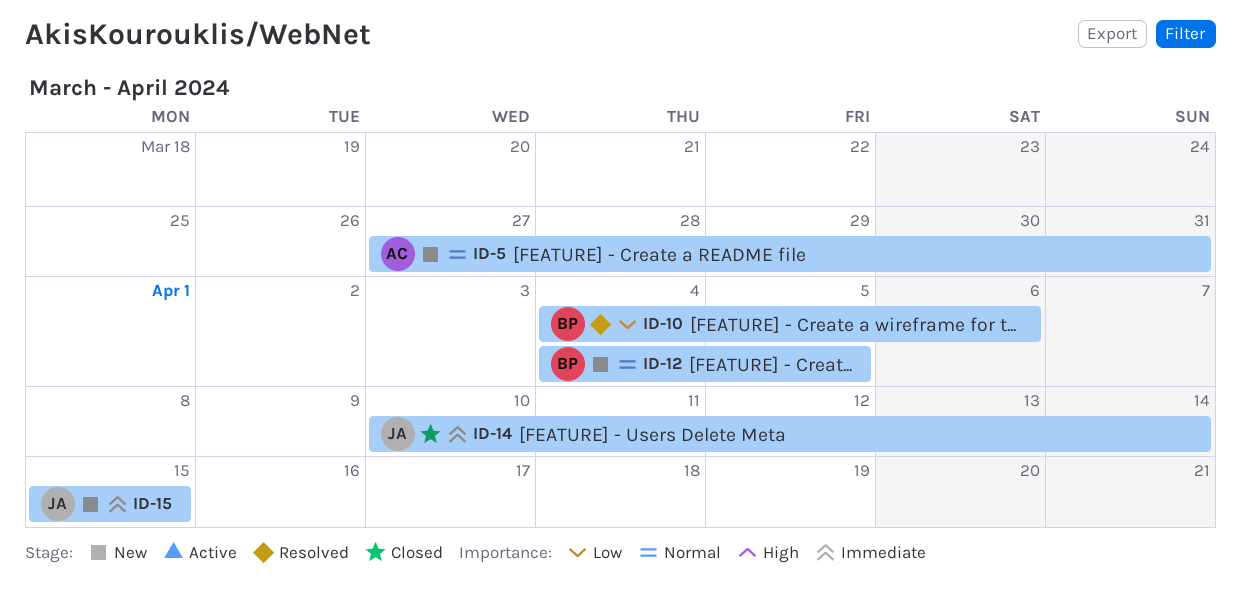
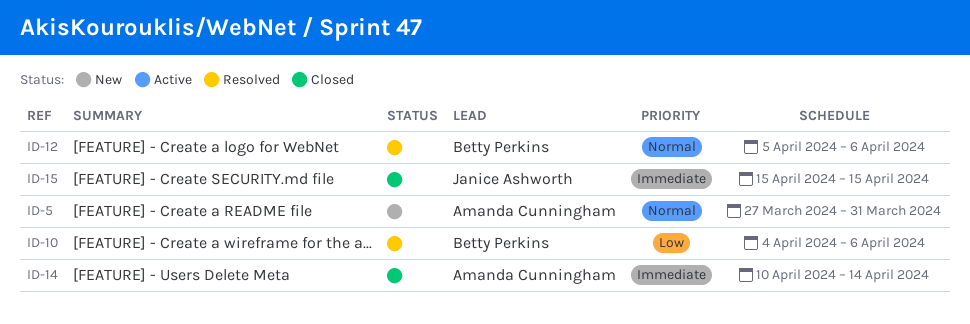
ID-12, status: New -> Resolved
ID-12, start: Apr 4 -> Apr 5
ID-12, due: Apr 5 -> Apr 6
ID-14, owner: Janice Ashworth -> Amanda Cunningham
ID-15, status: New -> Closed

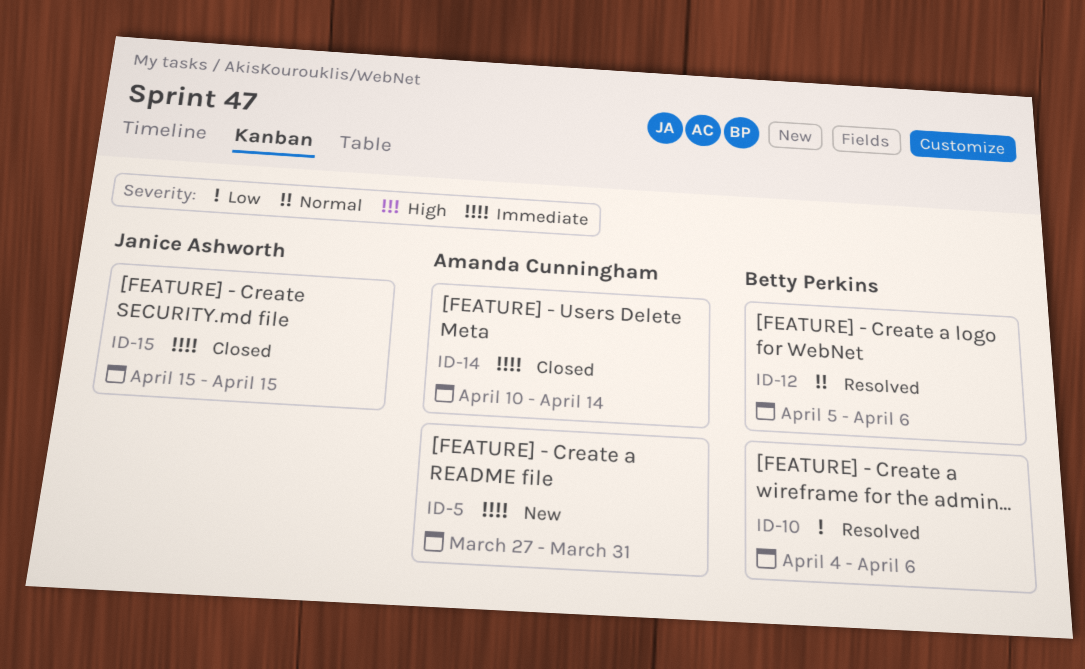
ID-5, priority: Normal -> Immediate

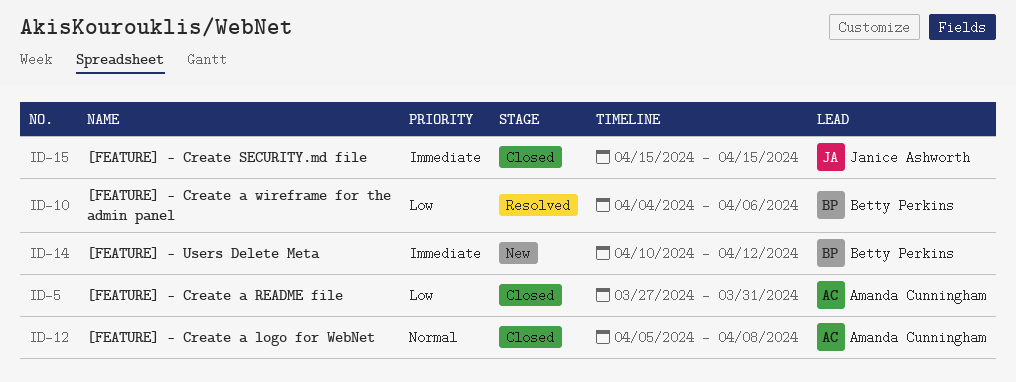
ID-5, status: New -> Closed
ID-5, priority: Immediate -> Low
ID-12, status: Resolved -> Closed
ID-12, owner: Betty Perkins -> Amanda Cunningham
ID-12, due: Apr 6 -> Apr 8
ID-14, status: Closed -> New
ID-14, owner: Amanda Cunningham -> Betty Perkins
ID-14, due: Apr 14 -> Apr 12

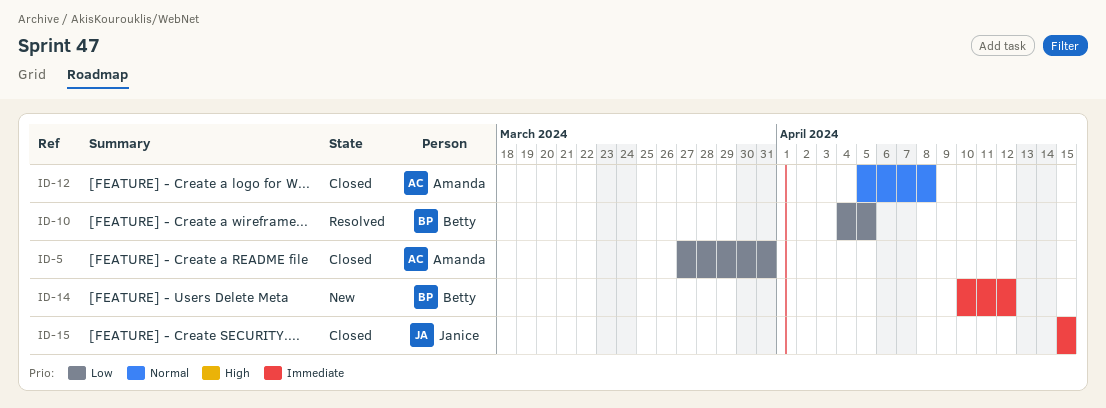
ID-10, due: Apr 6 -> Apr 5

